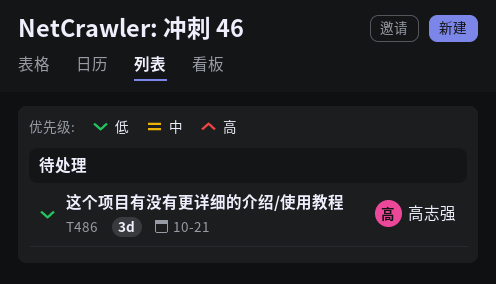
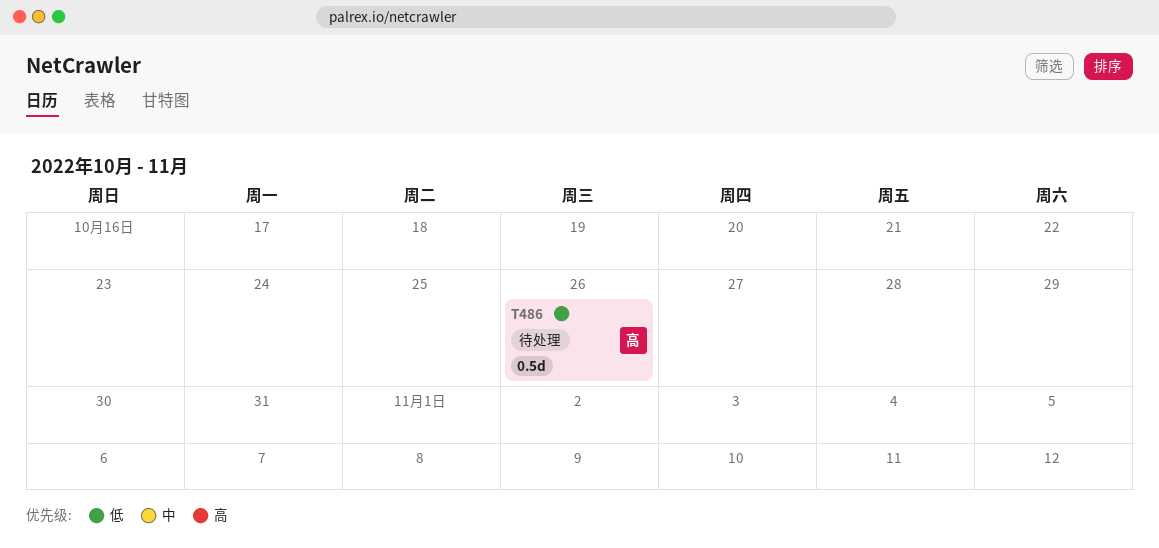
T486, estimate: 3d -> 0.5d
T486, due: Oct 21 -> Oct 26

